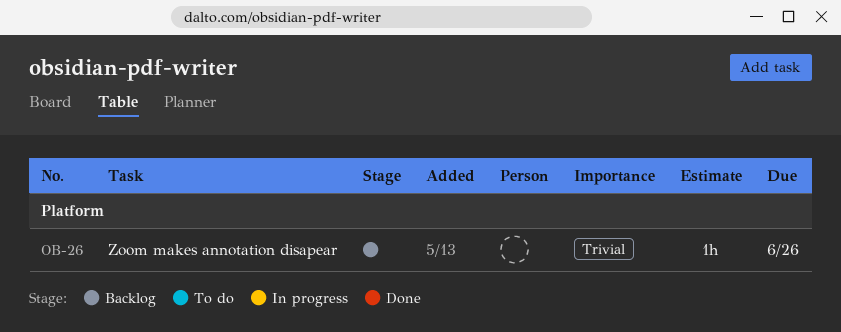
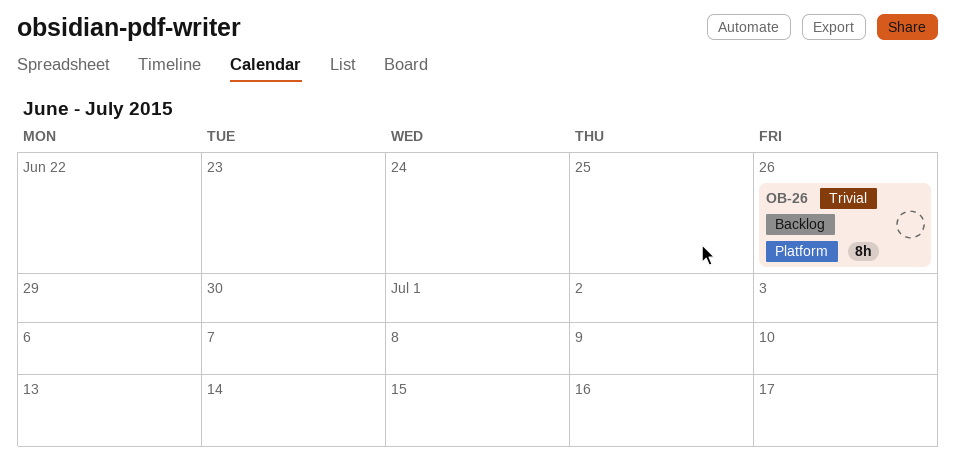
OB-26, estimate: 1h -> 8h

